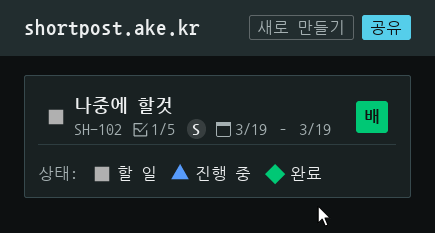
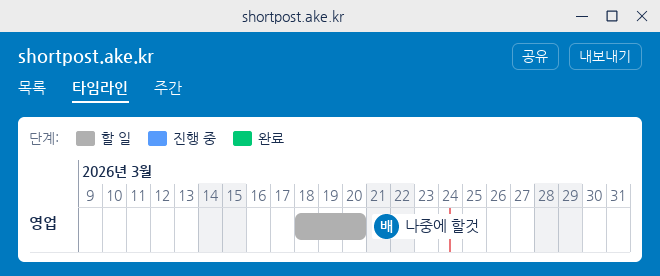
나중에 할것, start: Mar 19 -> Mar 18
나중에 할것, due: Mar 19 -> Mar 20

